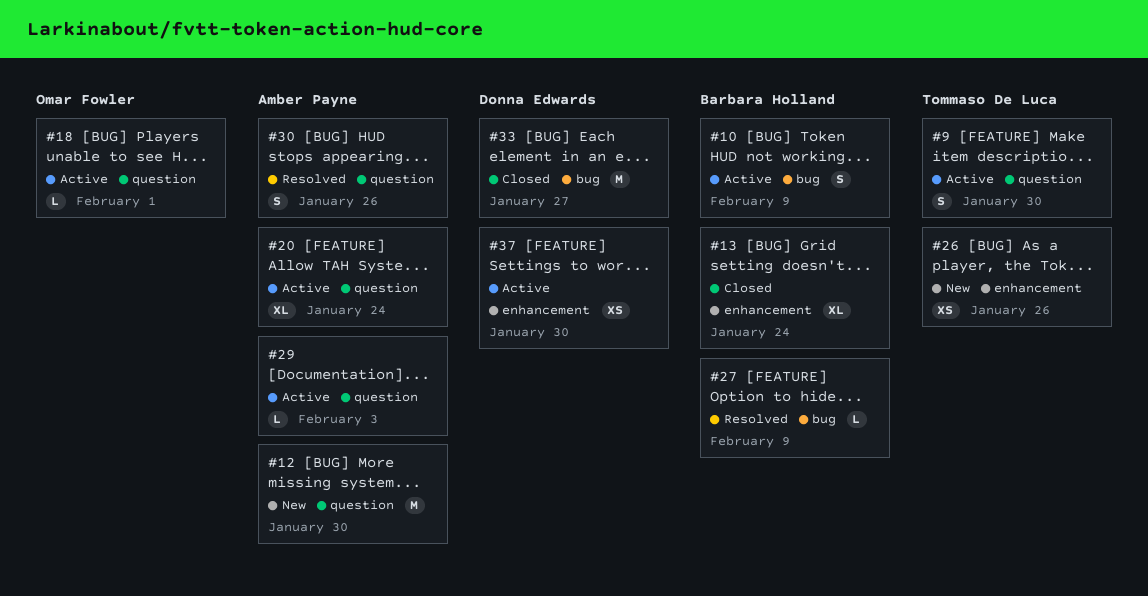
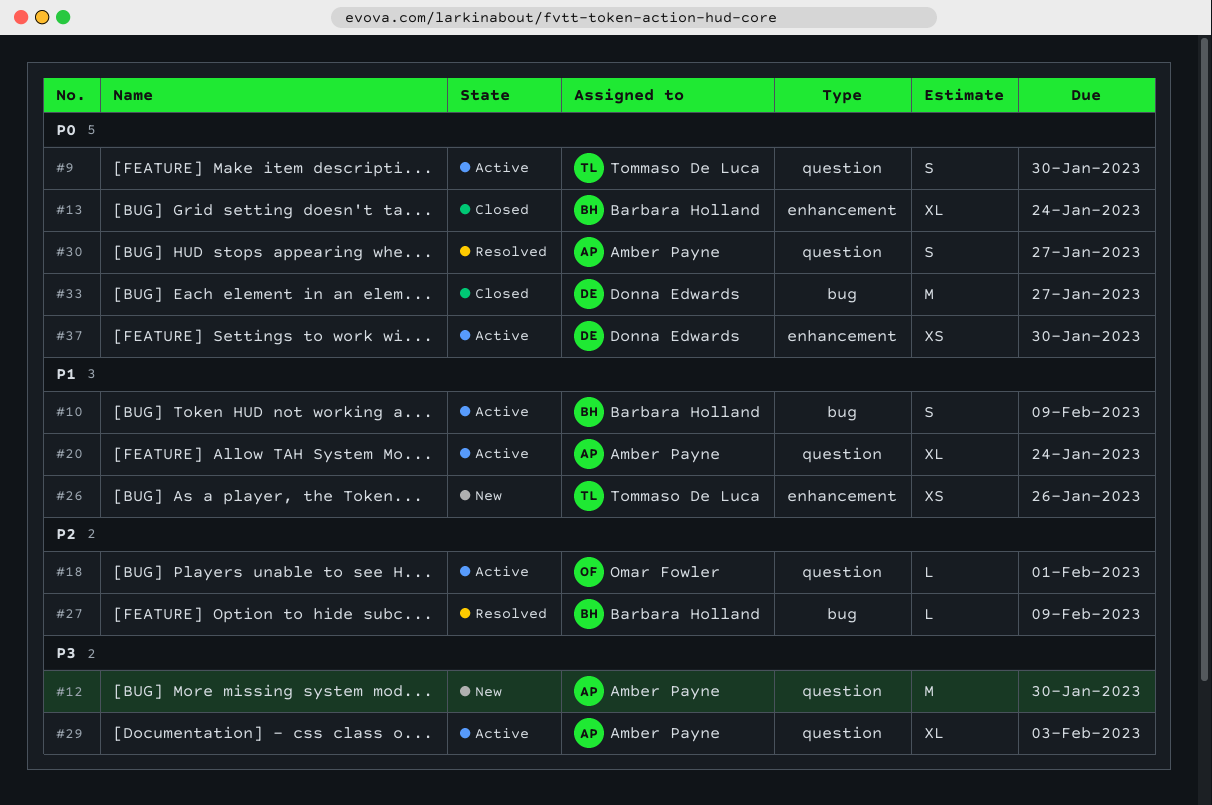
#29, estimate: L -> XL
#30, due: Jan 26 -> Jan 27

